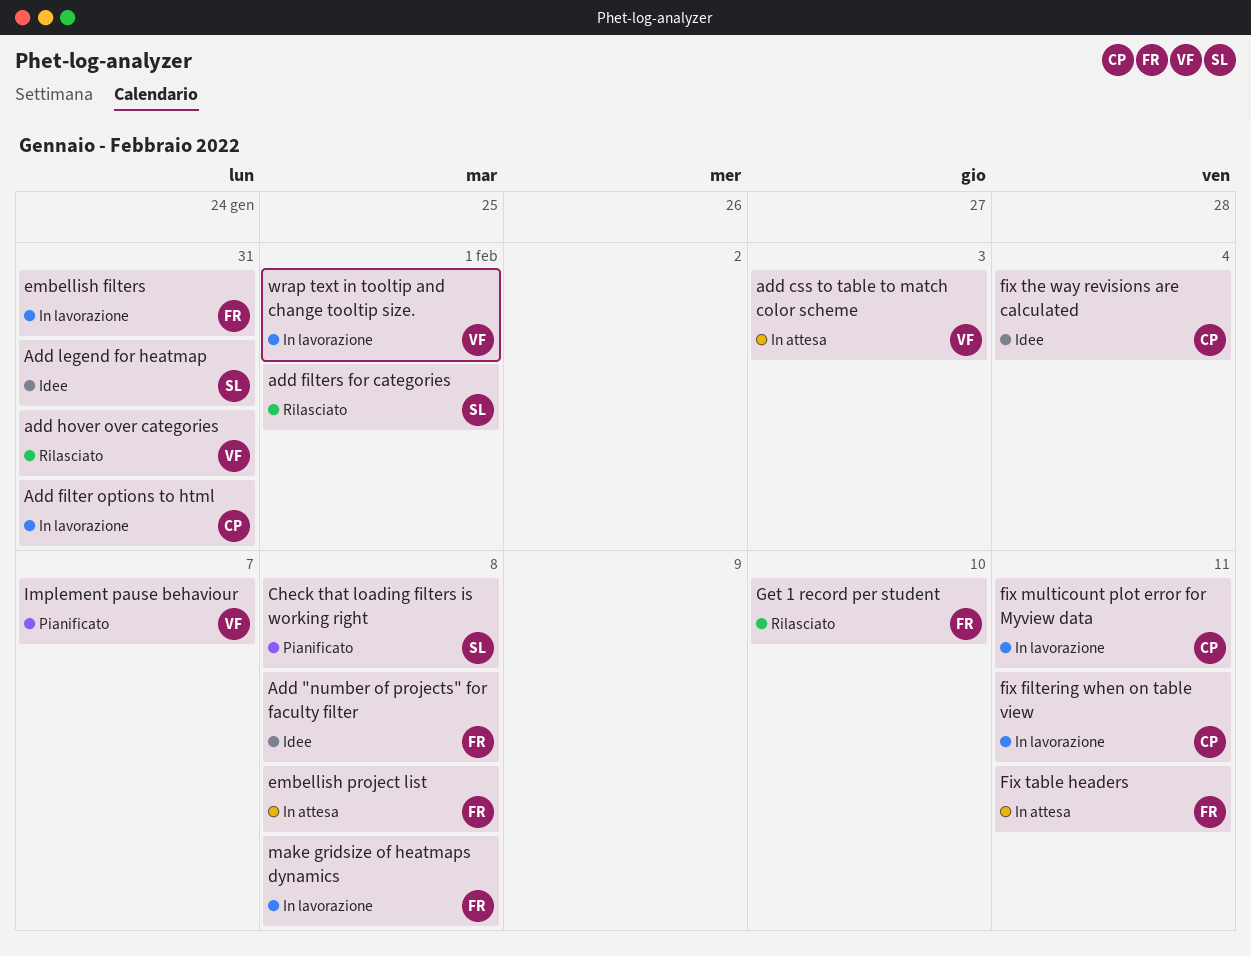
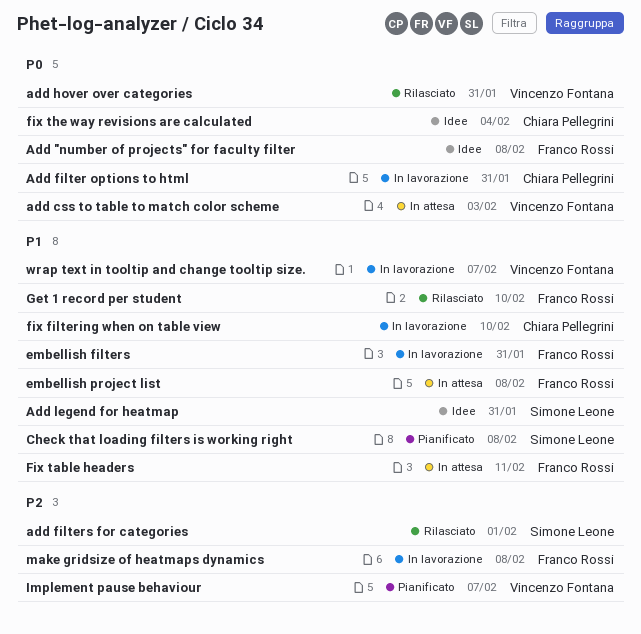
fix filtering when on table view, due: Feb 11 -> Feb 10
fix multicount plot error for Myview data: present -> none
wrap text in tooltip and change tooltip size., due: Feb 1 -> Feb 7

